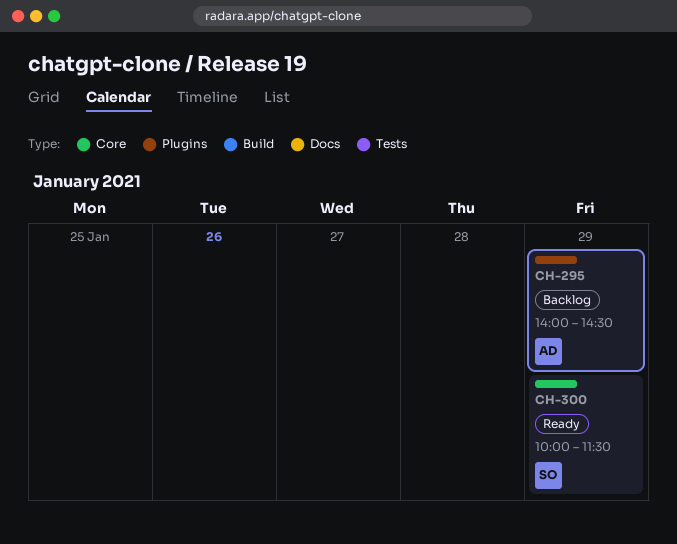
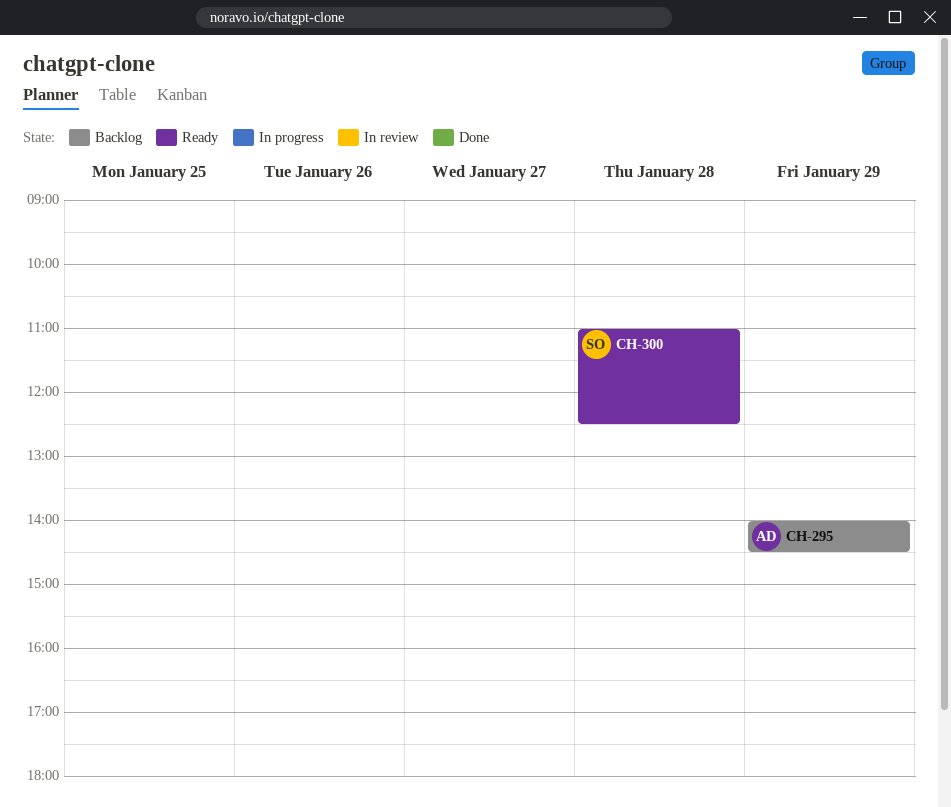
CH-300, day: Jan 29 -> Jan 28
CH-300, begins: 10:00 -> 11:00
CH-300, ends: 11:30 -> 12:30

